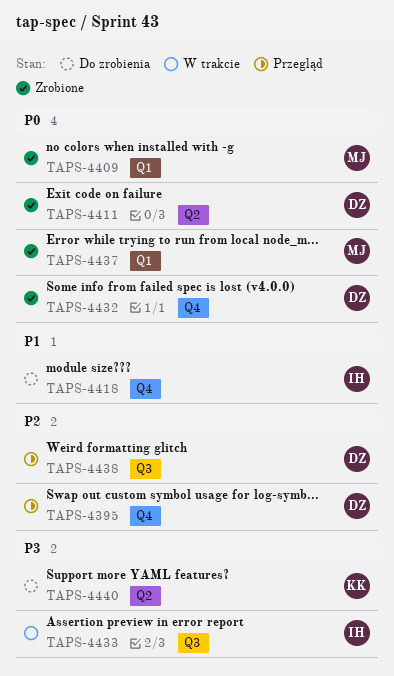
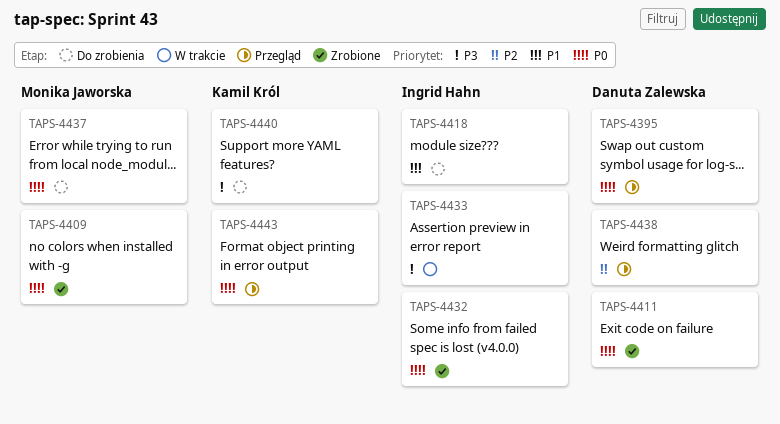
TAPS-4395, priority: P2 -> P0
TAPS-4432, owner: Danuta Zalewska -> Ingrid Hahn
TAPS-4437, status: Zrobione -> Do zrobienia
TAPS-4443: none -> present

